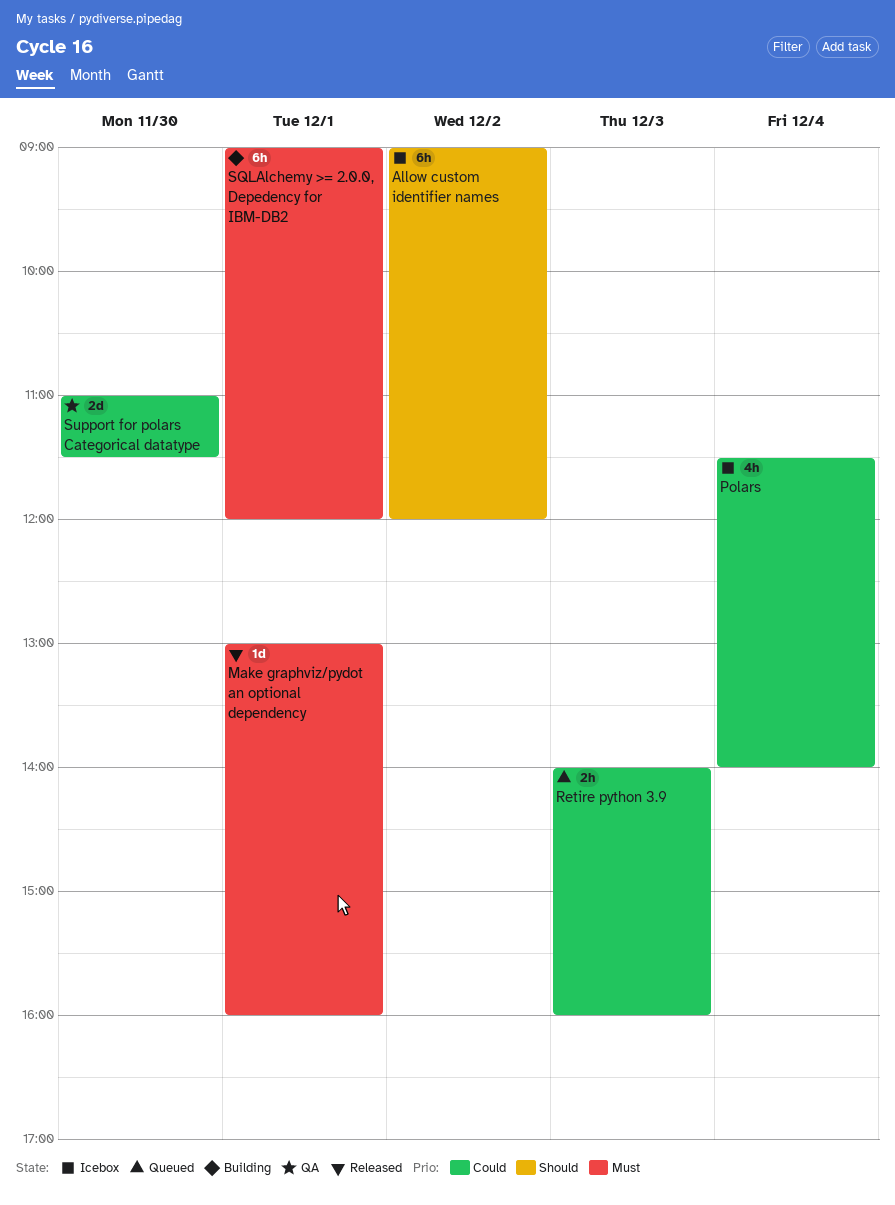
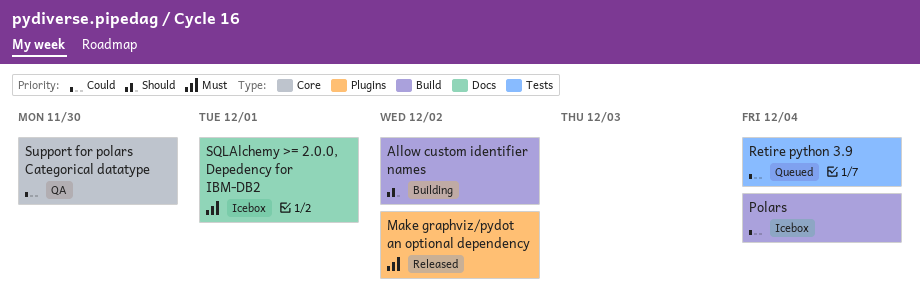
Allow custom identifier names, status: Icebox -> Building
Make graphviz/pydot an optional dependency, day: Dec 1 -> Dec 2
Retire python 3.9, day: Dec 3 -> Dec 4
SQLAlchemy >= 2.0.0, Depedency for IBM-DB2, status: Building -> Icebox

